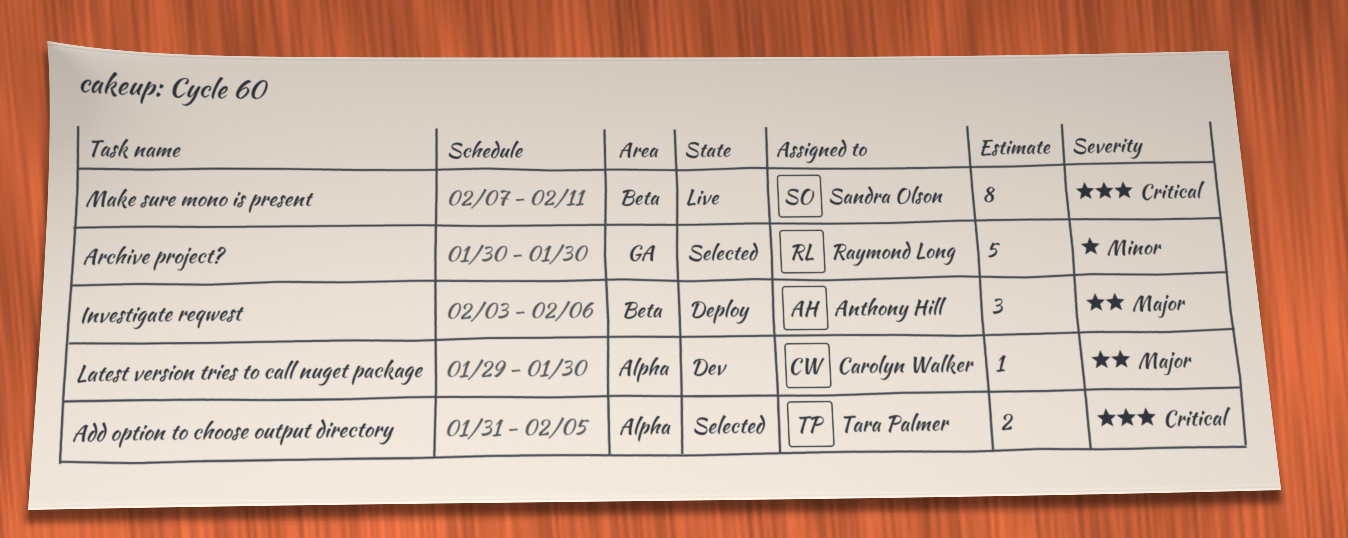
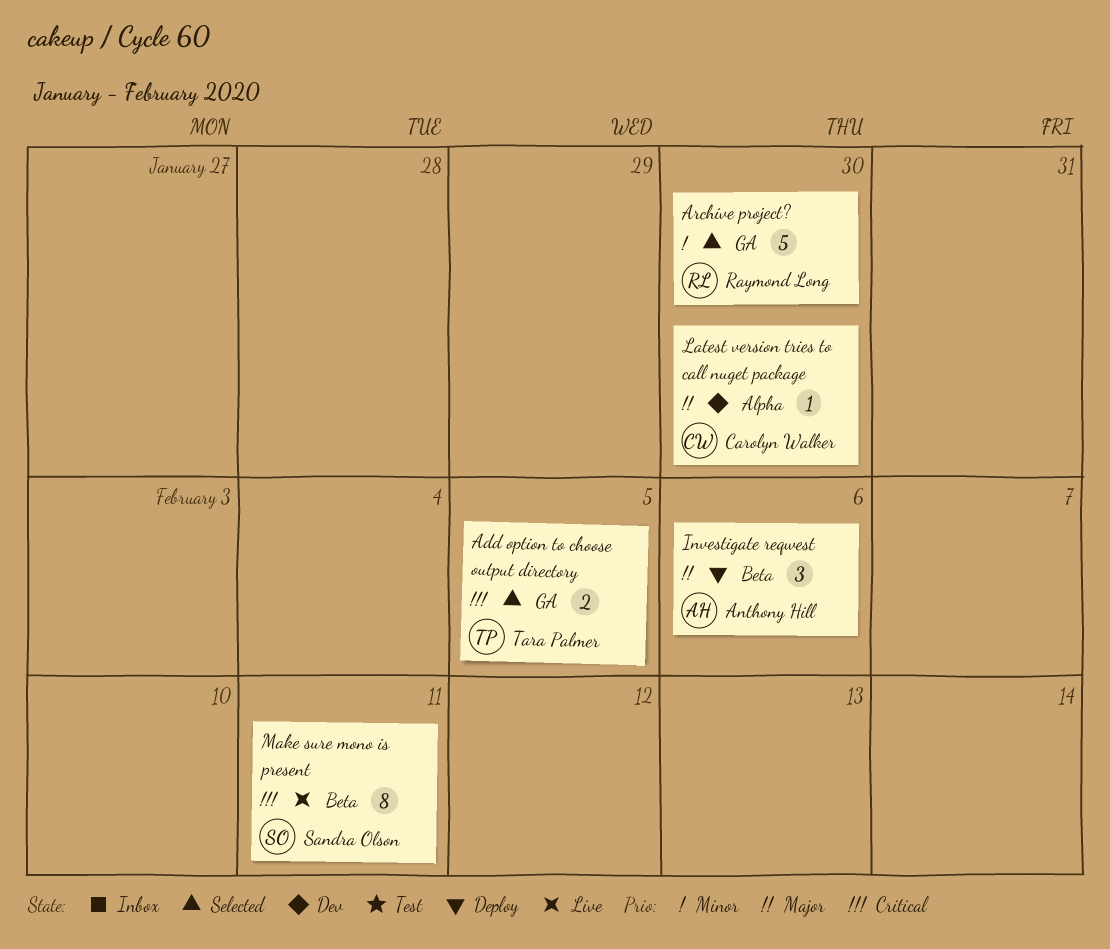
Add option to choose output directory, label: Alpha -> GA

